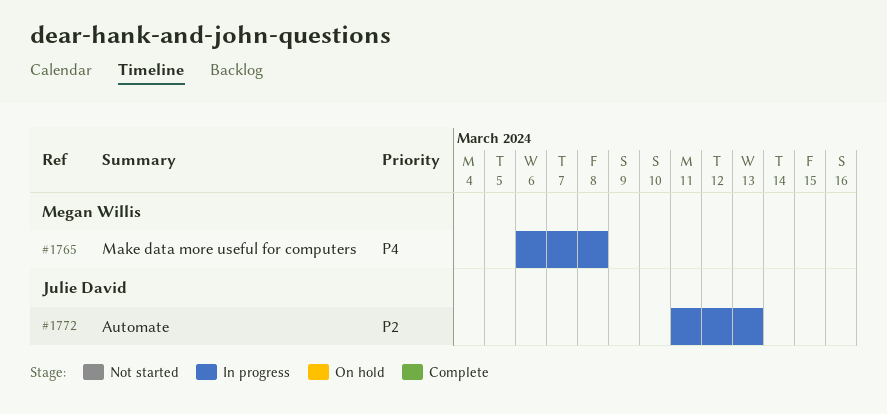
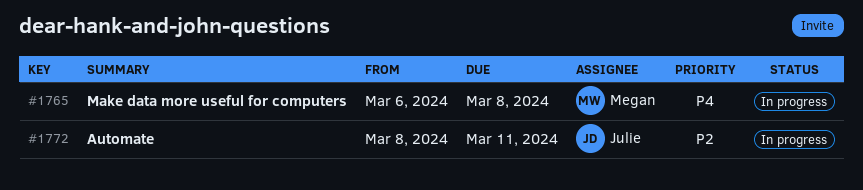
#1772, start: Mar 11 -> Mar 8
#1772, due: Mar 13 -> Mar 11

